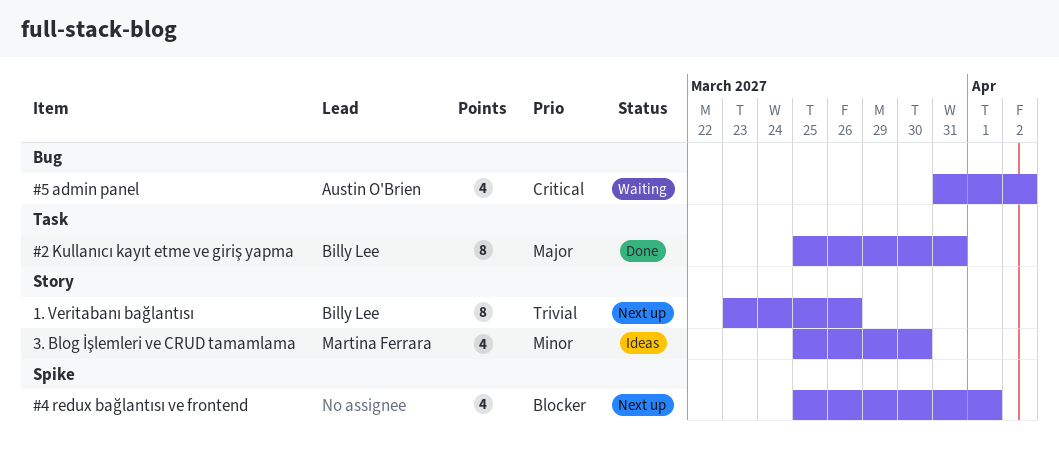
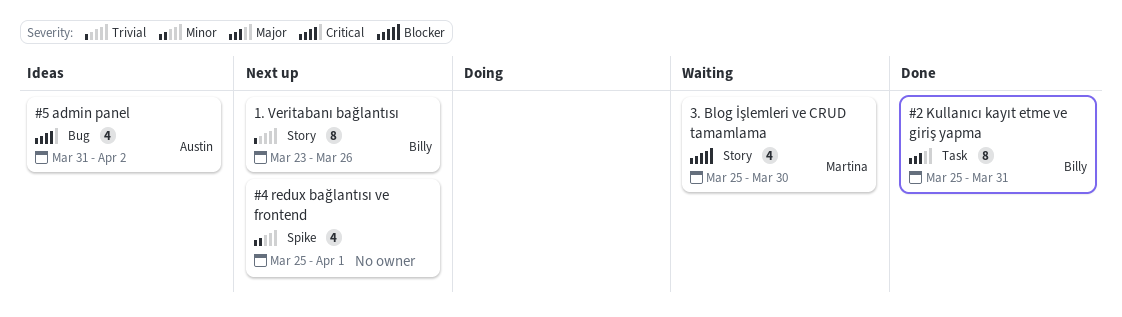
#4 redux bağlantısı ve frontend, priority: Blocker -> Minor
#5 admin panel, status: Waiting -> Ideas
3. Blog İşlemleri ve CRUD tamamlama, status: Ideas -> Waiting
3. Blog İşlemleri ve CRUD tamamlama, priority: Minor -> Blocker

